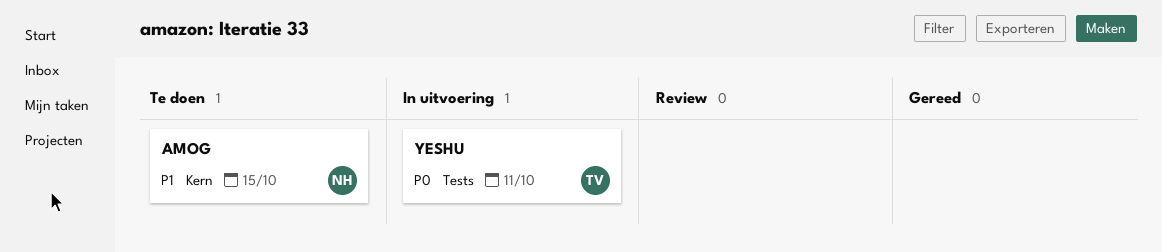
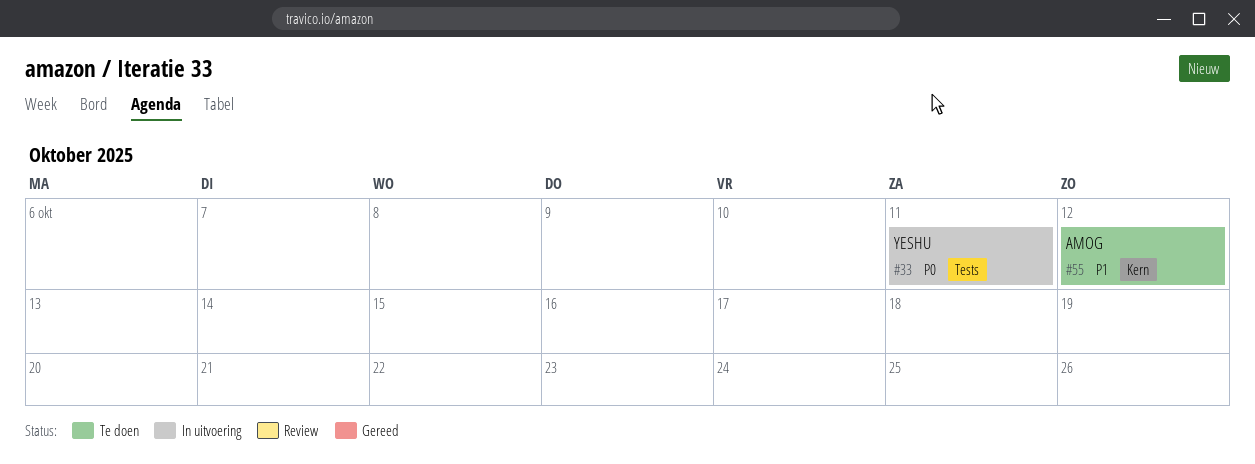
AMOG, due: Oct 15 -> Oct 12

